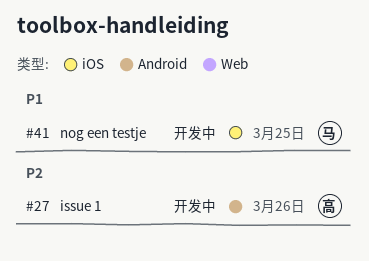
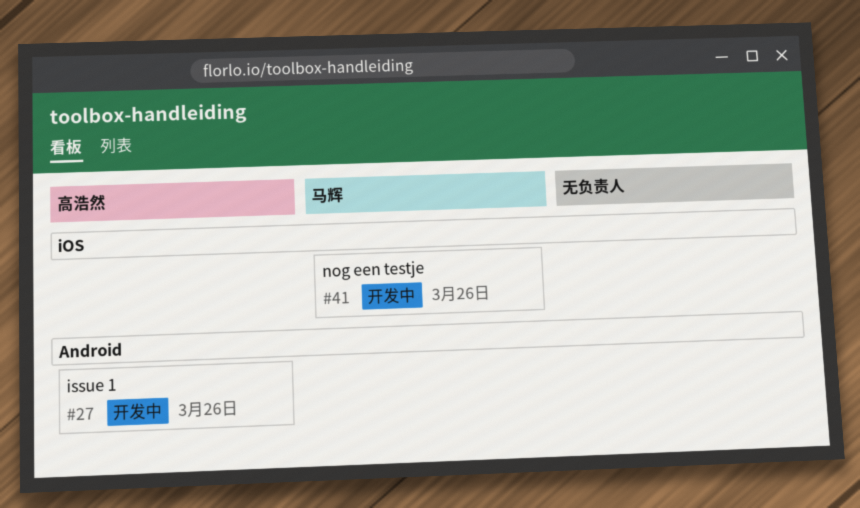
#41, due: Mar 25 -> Mar 26

